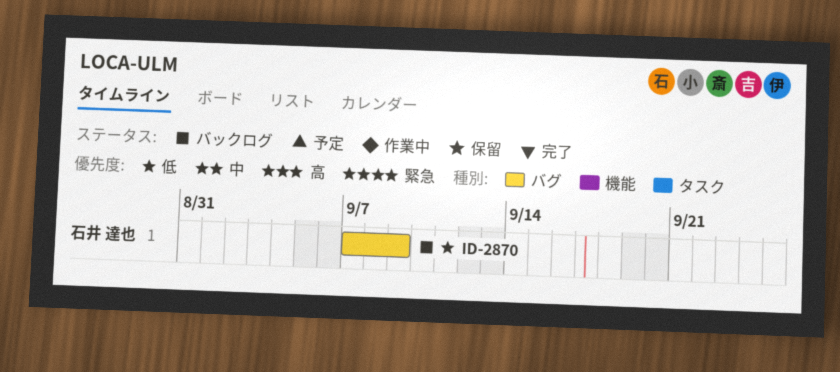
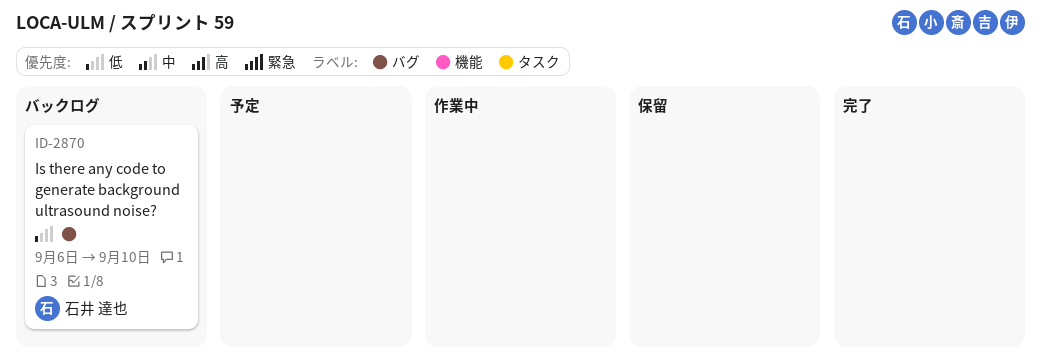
ID-2870, start: Sep 7 -> Sep 6
ID-2870, due: Sep 9 -> Sep 10

